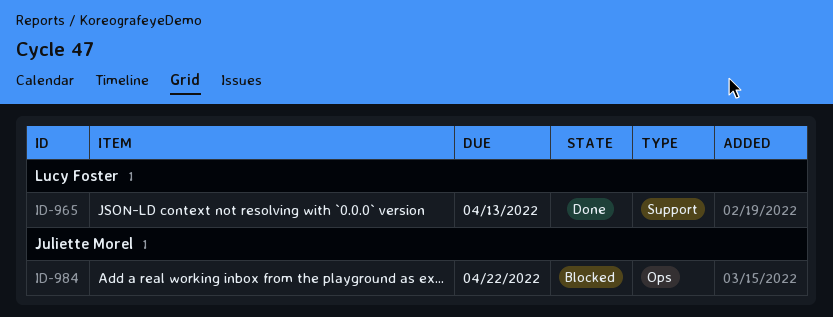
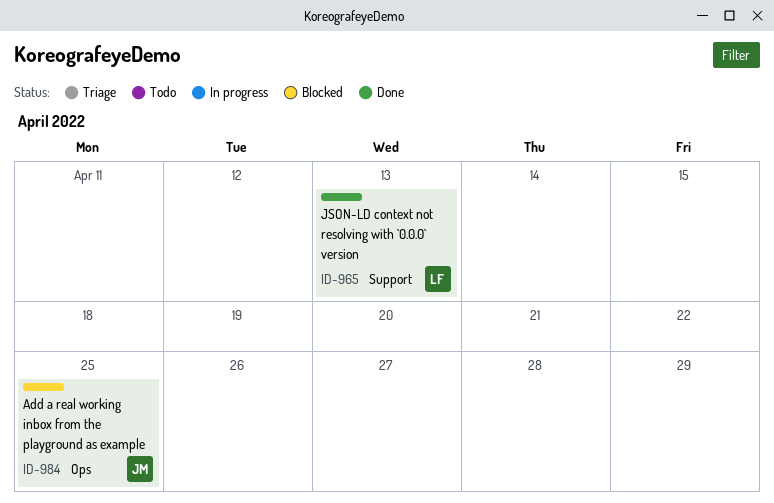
ID-984, due: Apr 22 -> Apr 25

